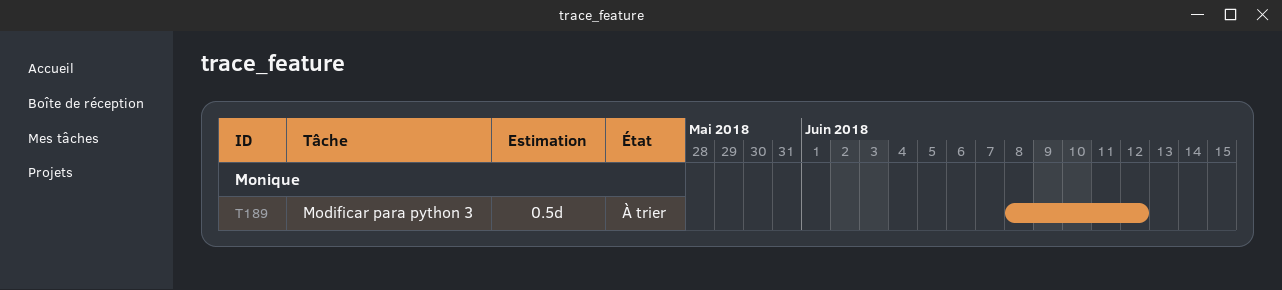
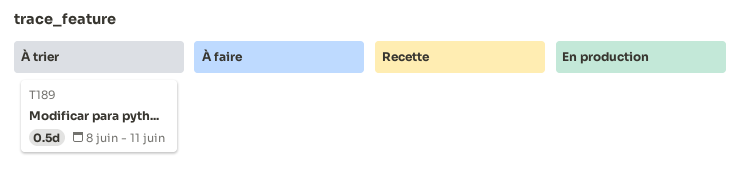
T189, due: Jun 12 -> Jun 11

